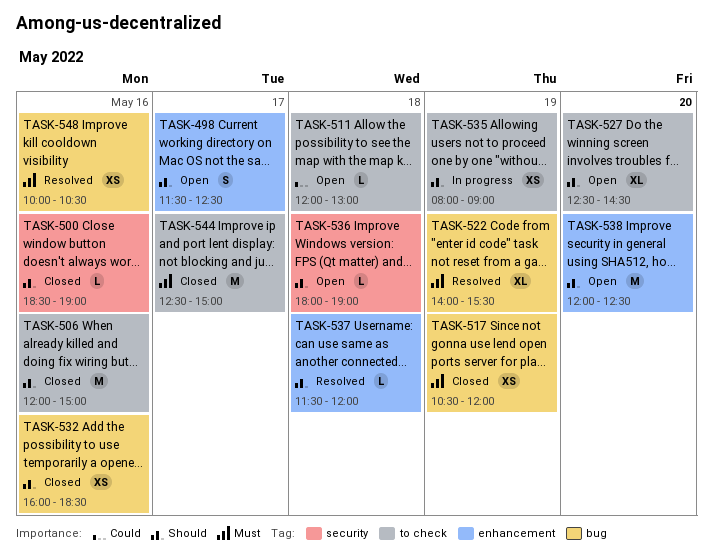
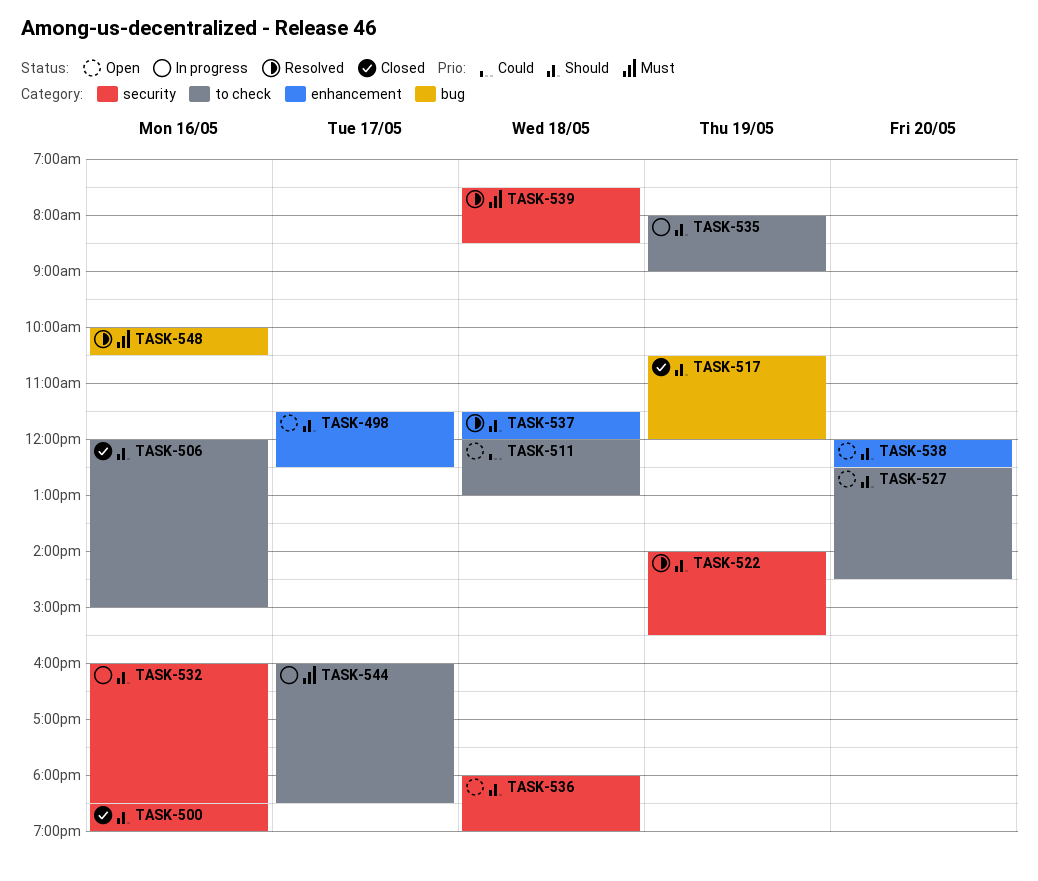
TASK-517, priority: Must -> Should
TASK-522, priority: Must -> Should
TASK-522, label: bug -> security
TASK-532, status: Closed -> In progress
TASK-532, label: bug -> security
TASK-539: none -> present
TASK-544, status: Closed -> In progress
TASK-544, begins: 12:30 -> 16:00
TASK-544, ends: 15:00 -> 18:30

